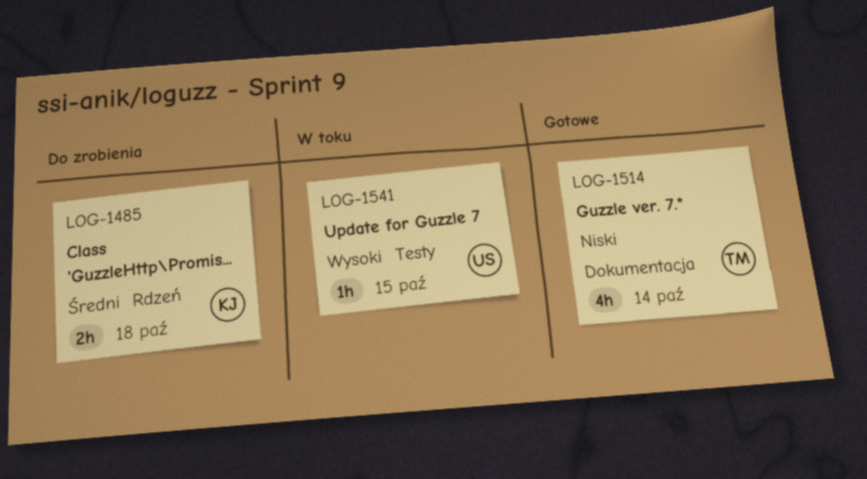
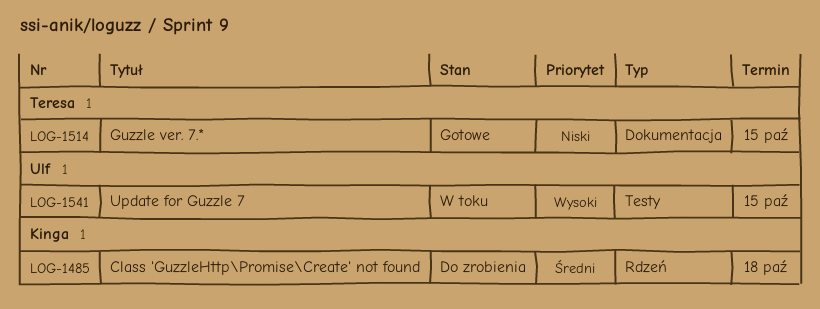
LOG-1514, due: Oct 14 -> Oct 15

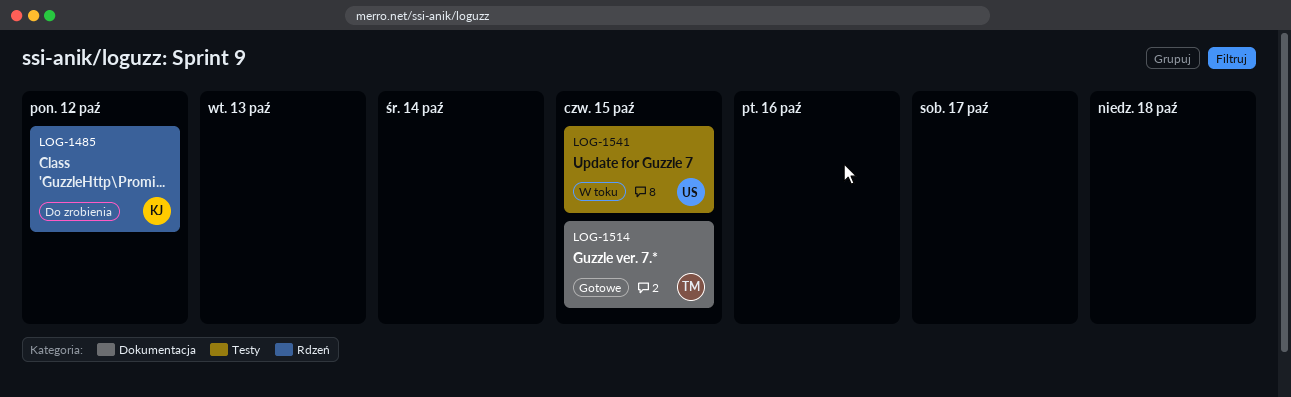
LOG-1485, due: Oct 18 -> Oct 12

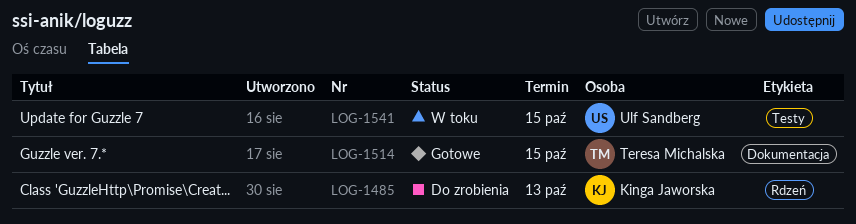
LOG-1485, due: Oct 12 -> Oct 13

